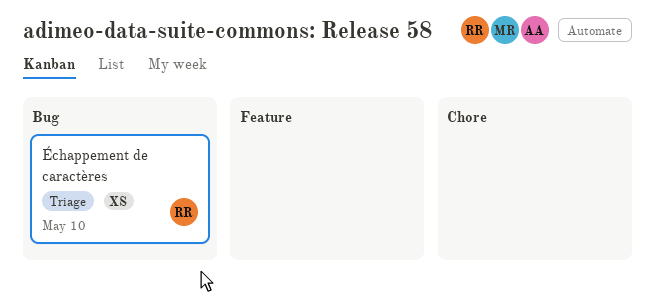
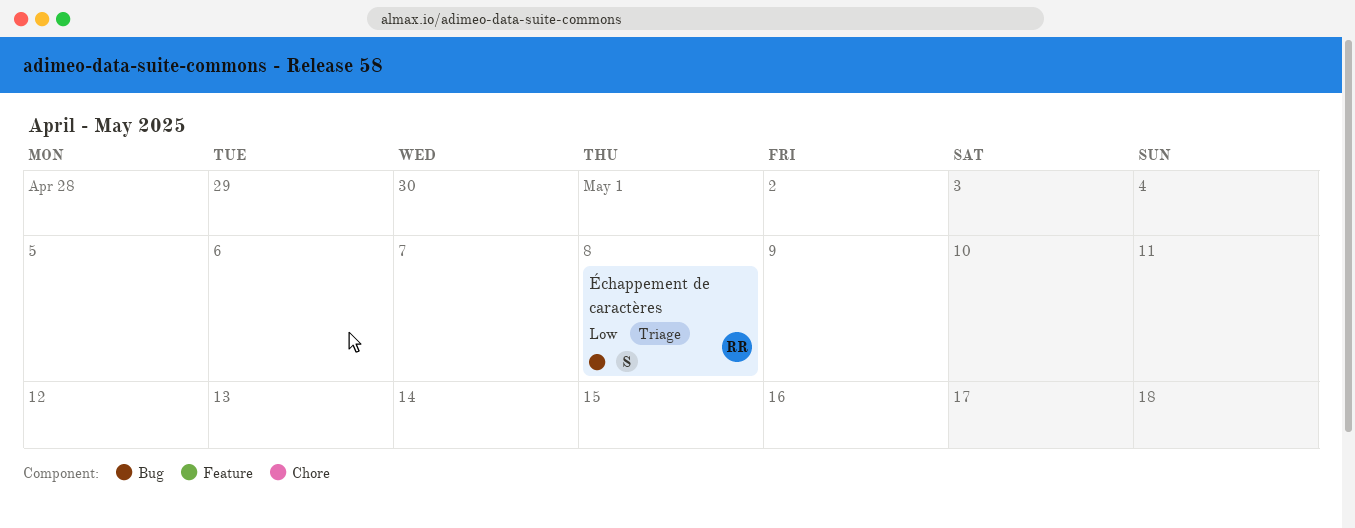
Échappement de caractères, estimate: XS -> S
Échappement de caractères, due: May 10 -> May 8

